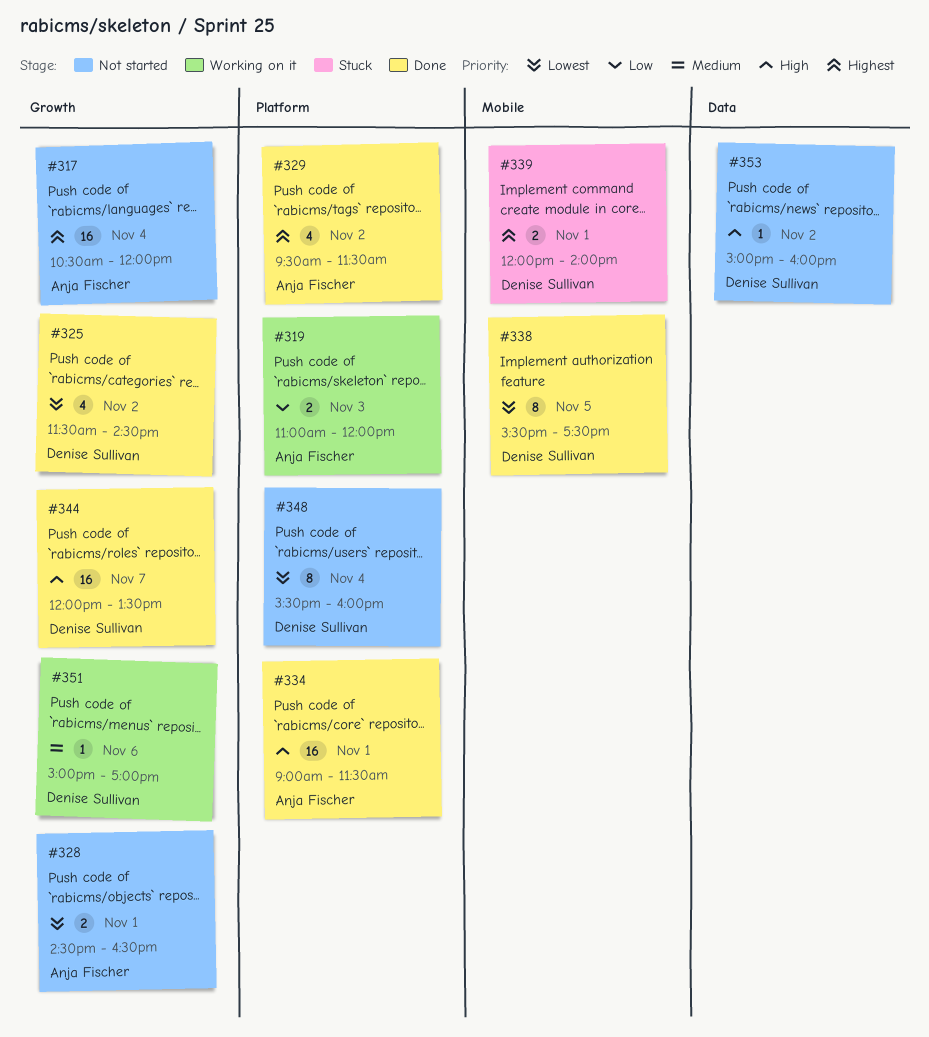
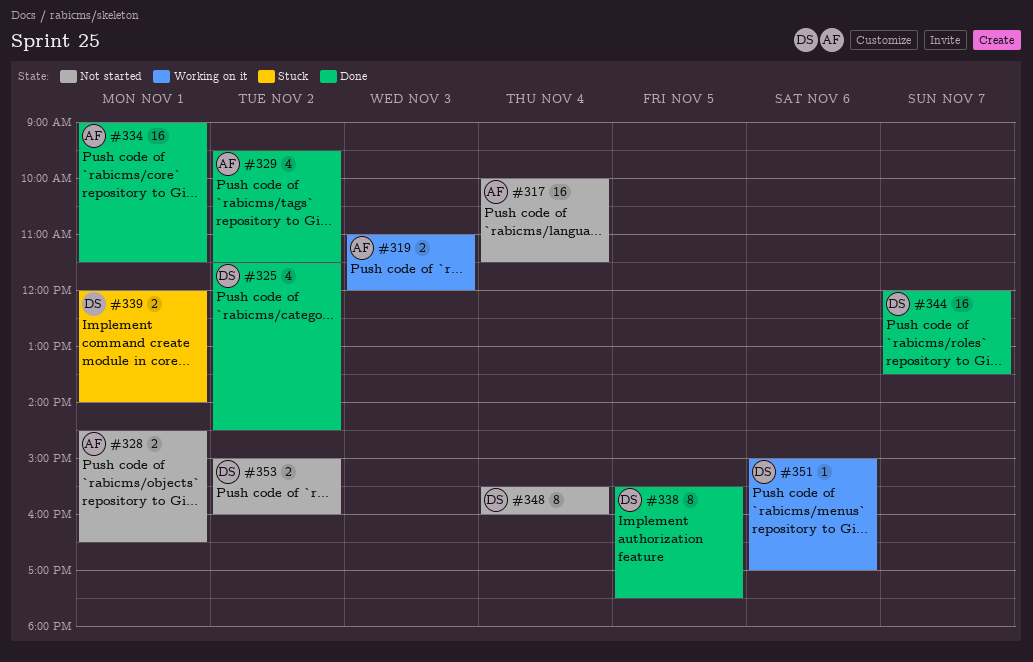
#317, begins: 10:30 -> 10:00
#317, ends: 12:00 -> 11:30
#353, estimate: 1 -> 2

